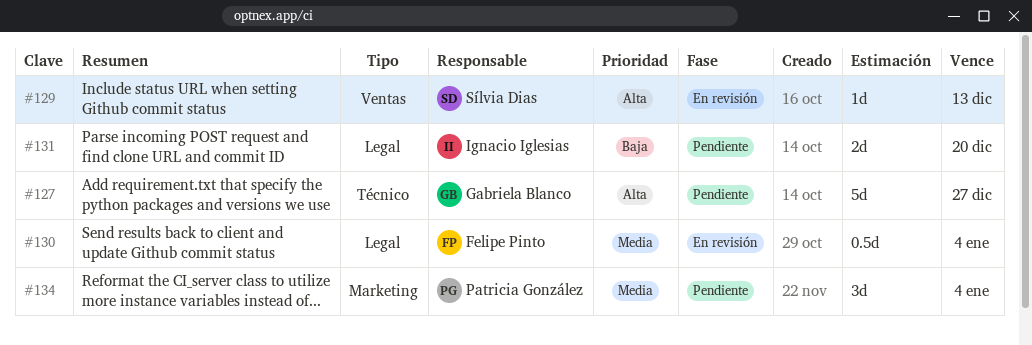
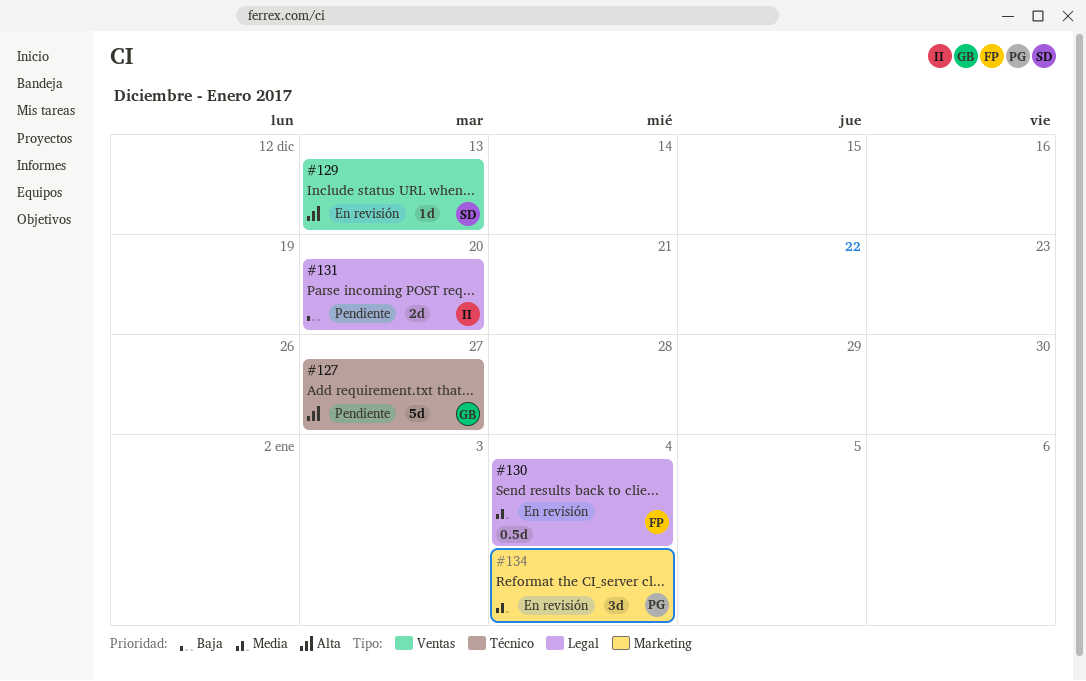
#134, status: Pendiente -> En revisión

